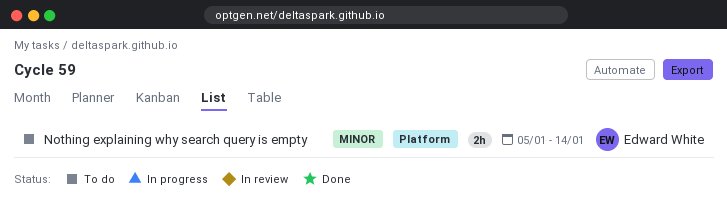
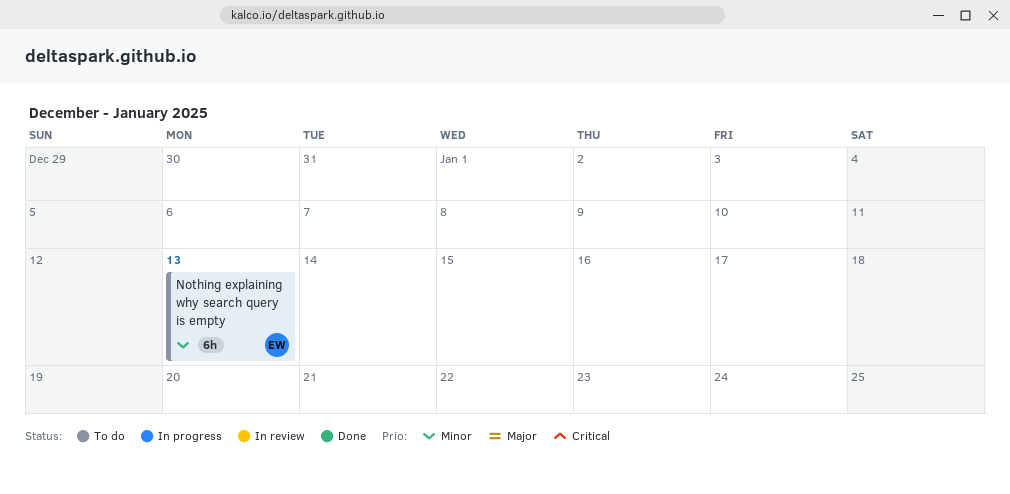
Nothing explaining why search query is empty, estimate: 2h -> 6h
Nothing explaining why search query is empty, due: Jan 14 -> Jan 13

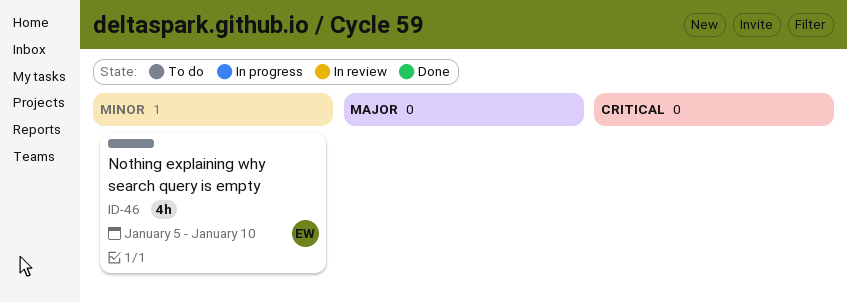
Nothing explaining why search query is empty, estimate: 6h -> 4h
Nothing explaining why search query is empty, due: Jan 13 -> Jan 10

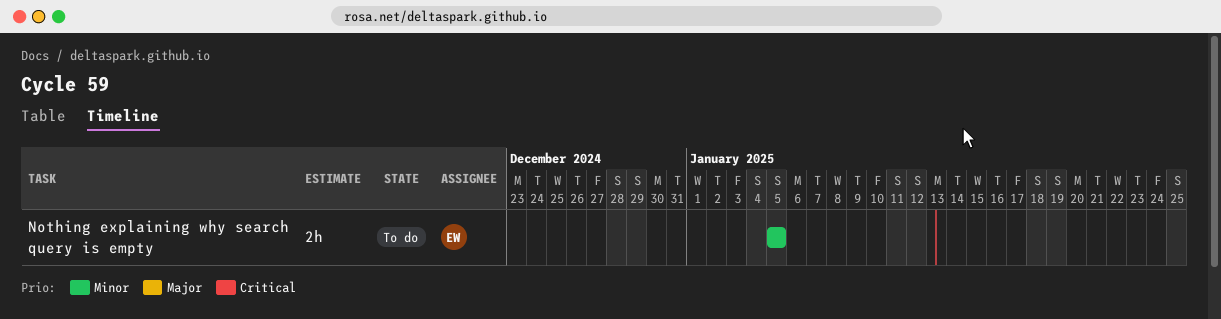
Nothing explaining why search query is empty, estimate: 4h -> 2h
Nothing explaining why search query is empty, due: Jan 10 -> Jan 5

